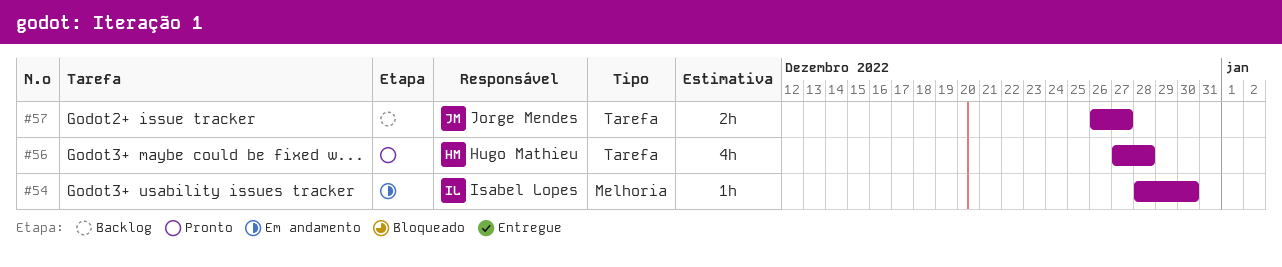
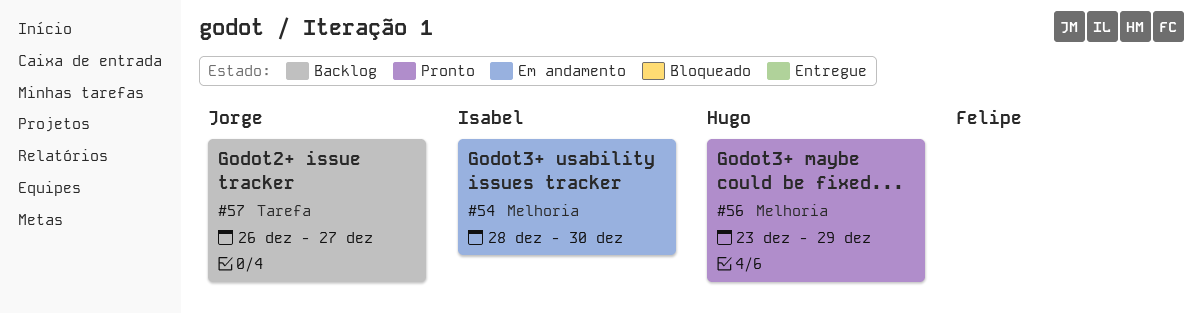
#56, label: Tarefa -> Melhoria
#56, start: Dec 27 -> Dec 23
#56, due: Dec 28 -> Dec 29

